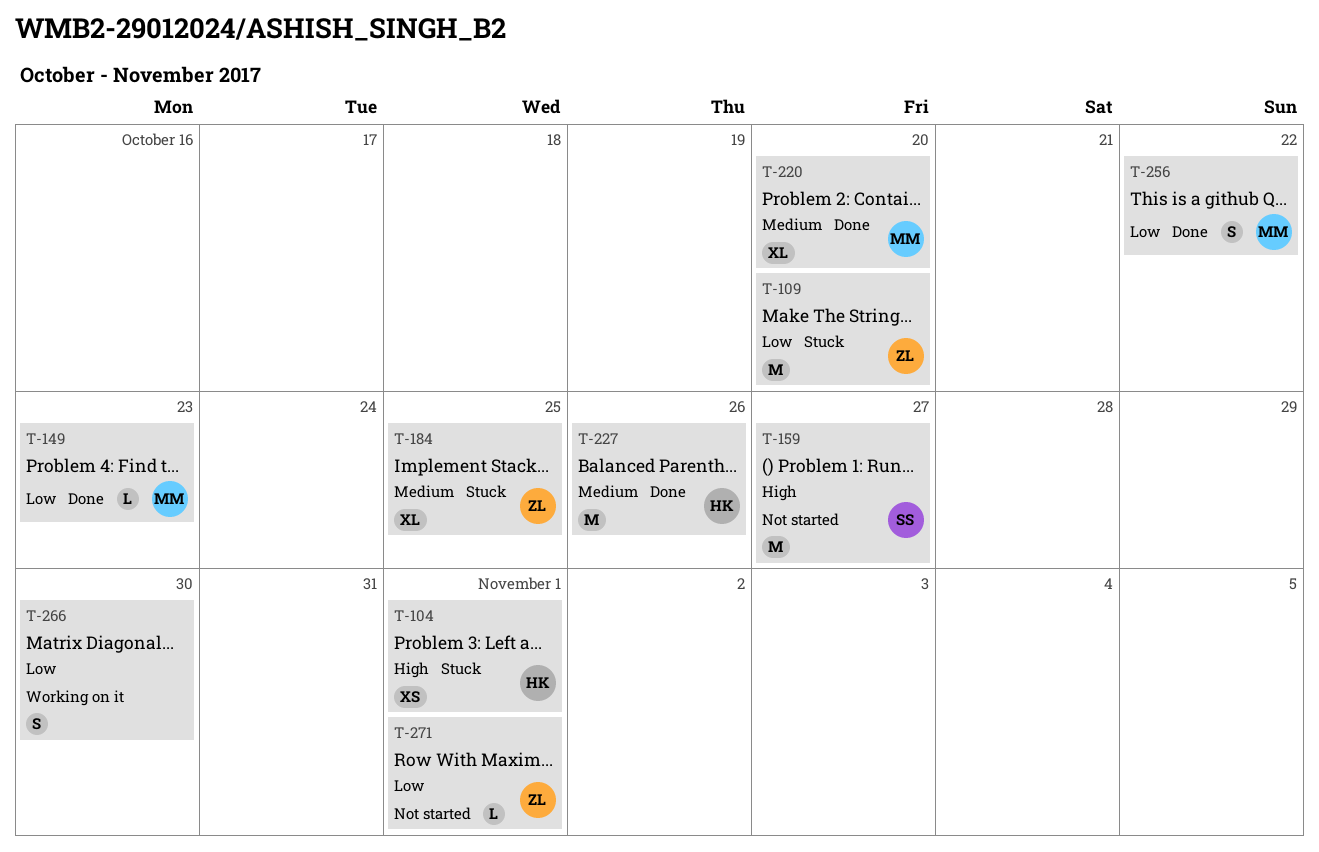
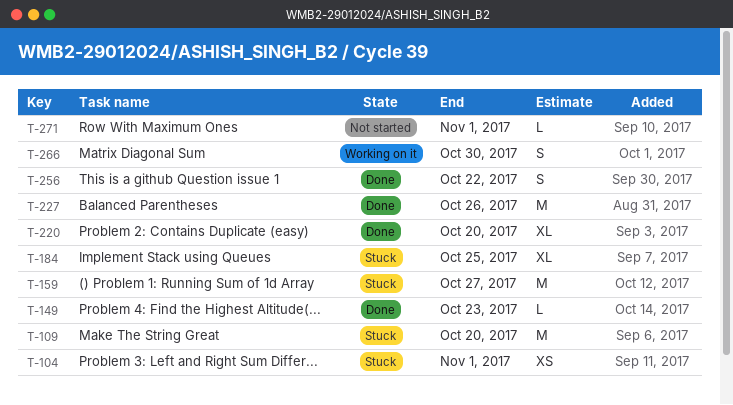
T-159, status: Not started -> Stuck

